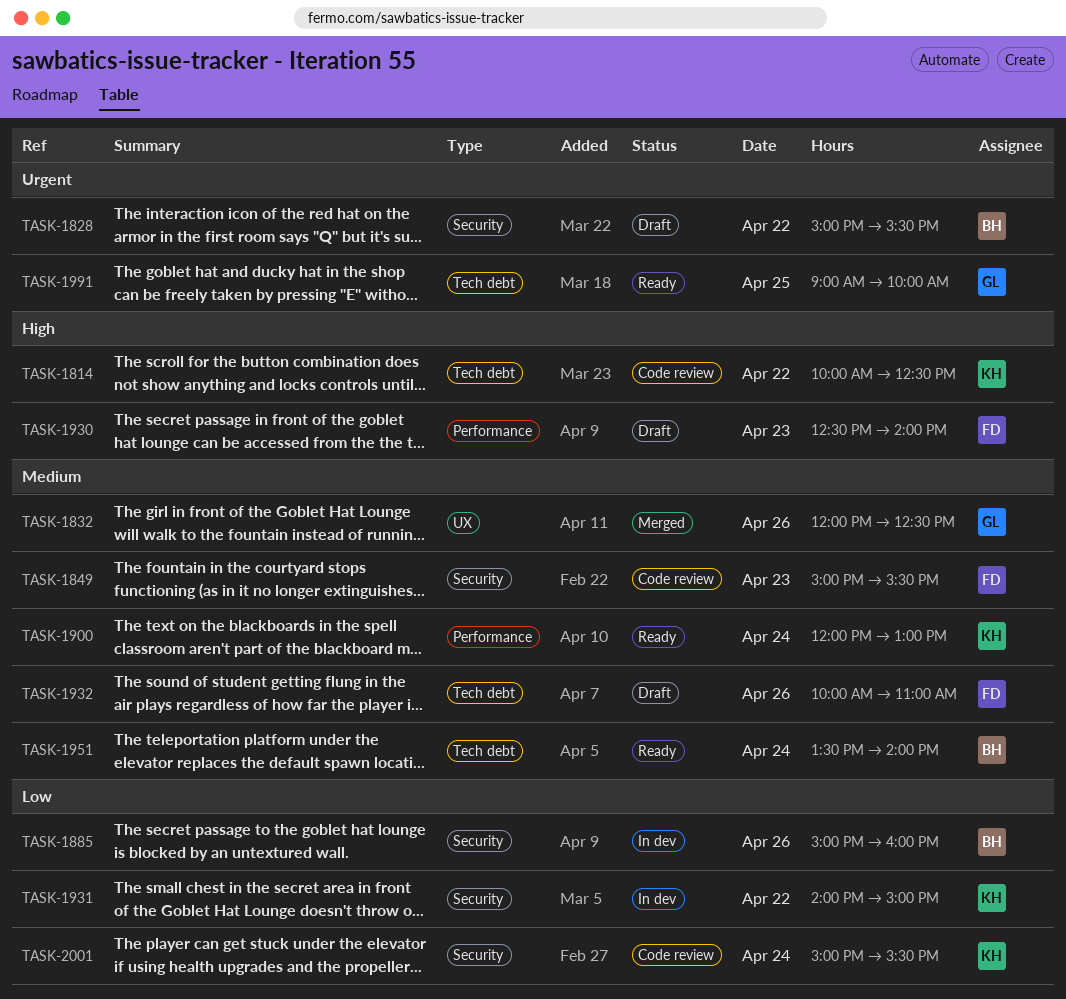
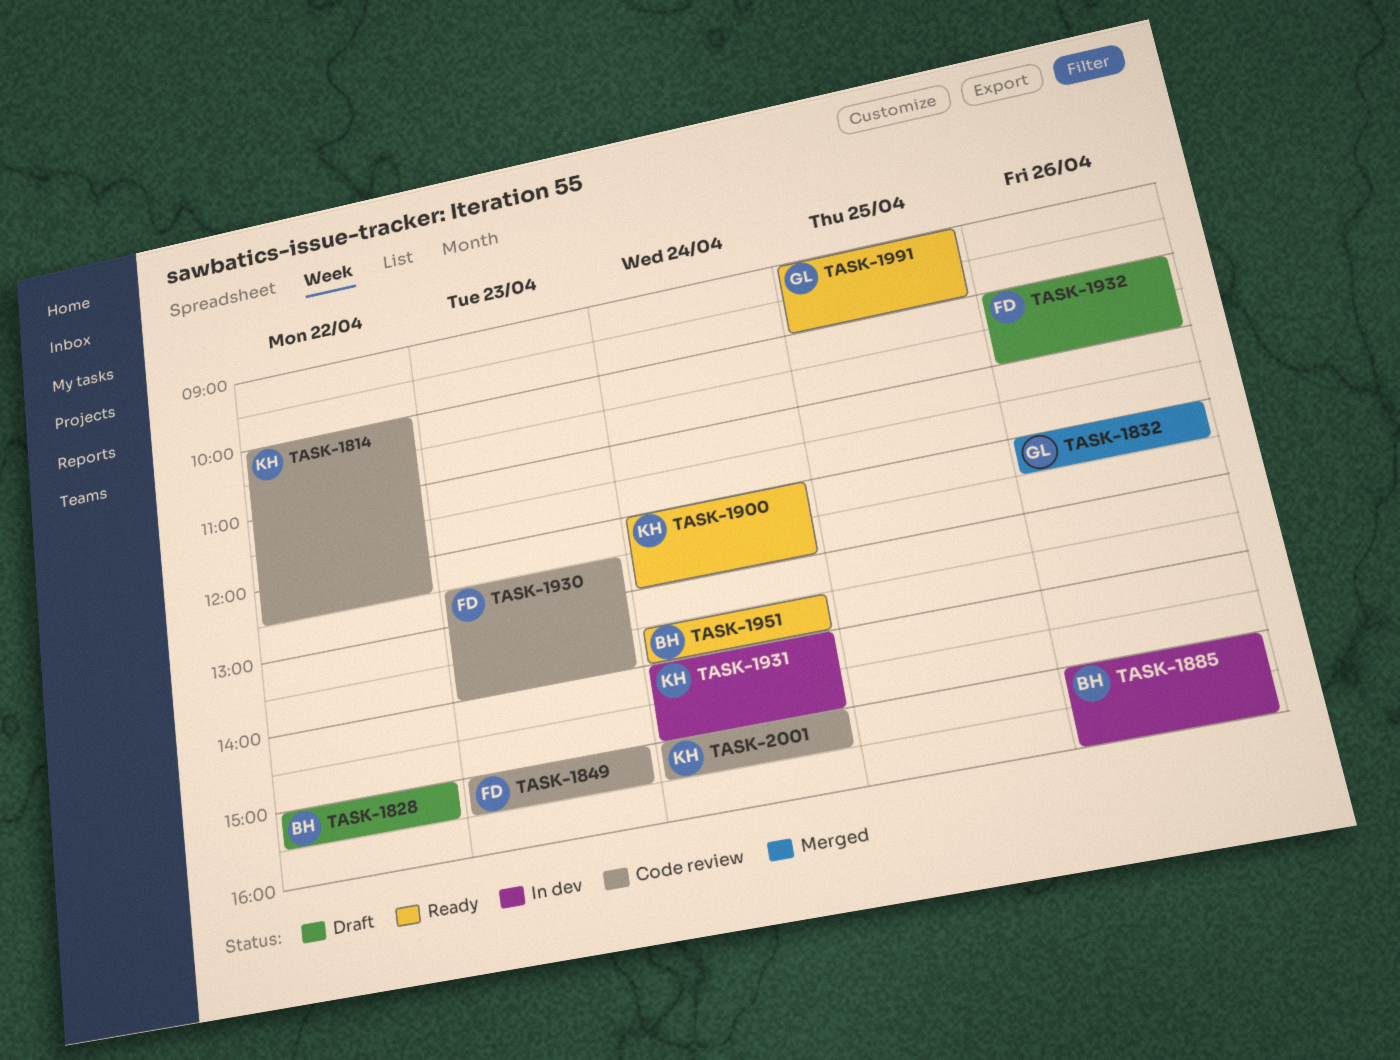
TASK-1930, status: Draft -> Code review
TASK-1931, day: Apr 22 -> Apr 24

